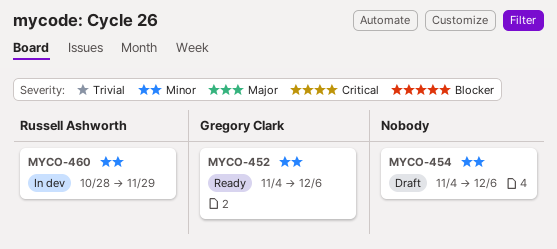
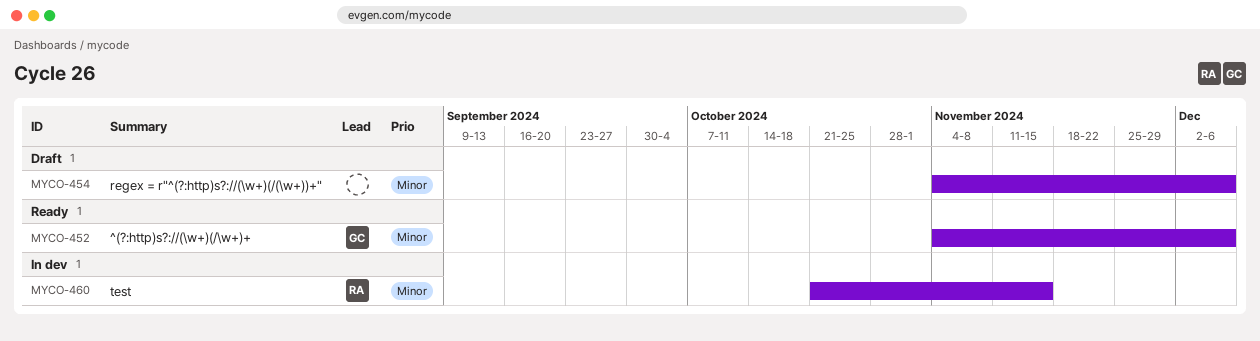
MYCO-460, start: Oct 28 -> Oct 21
MYCO-460, due: Nov 29 -> Nov 15

